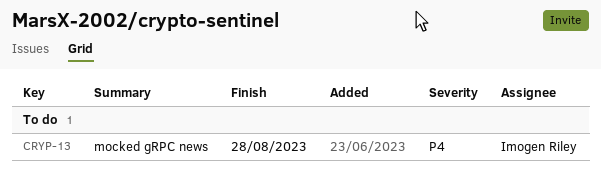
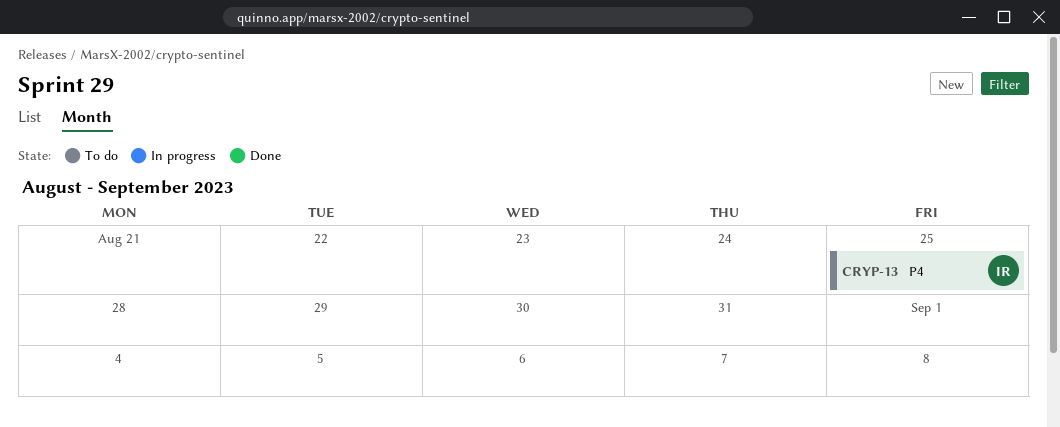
CRYP-13, due: Aug 28 -> Aug 25

